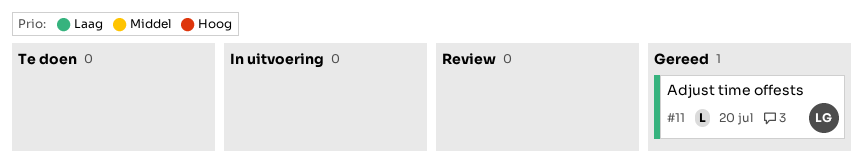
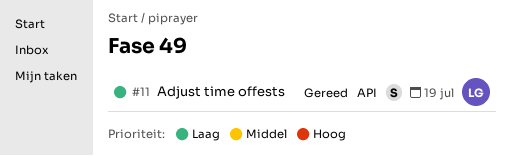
#11, estimate: L -> S
#11, due: Jul 20 -> Jul 19

